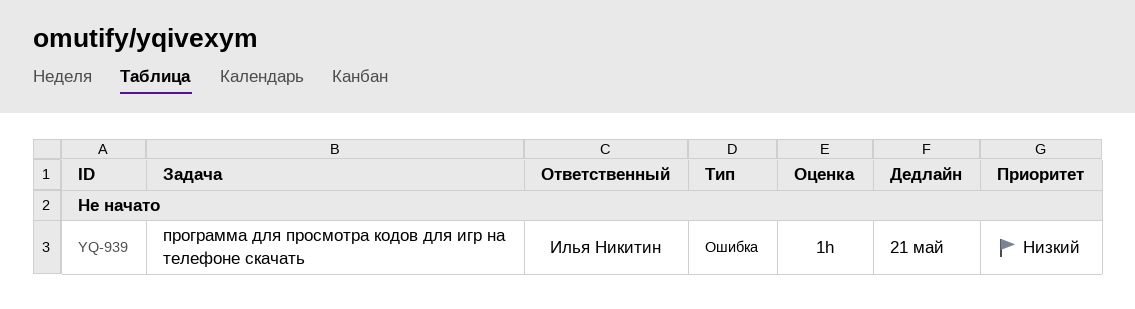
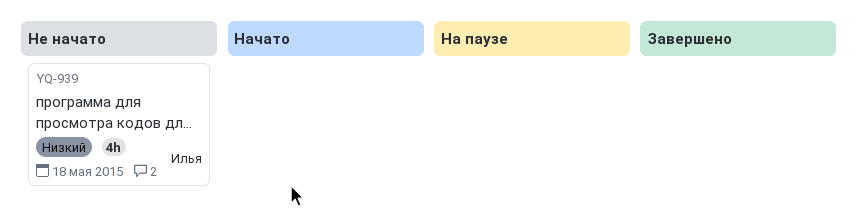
YQ-939, estimate: 1h -> 4h
YQ-939, due: May 21 -> May 18

